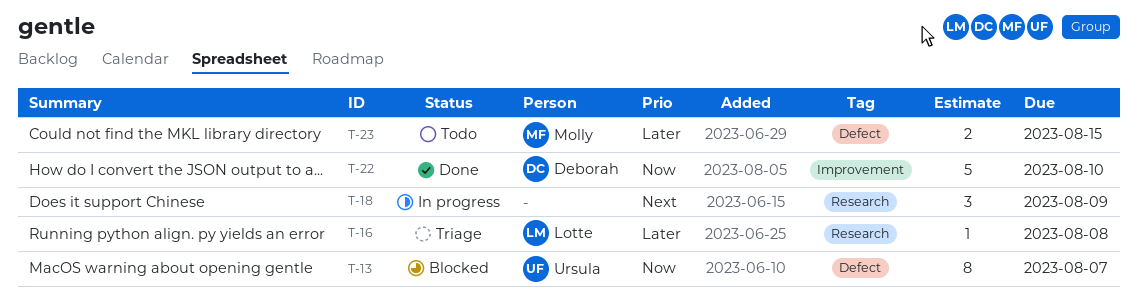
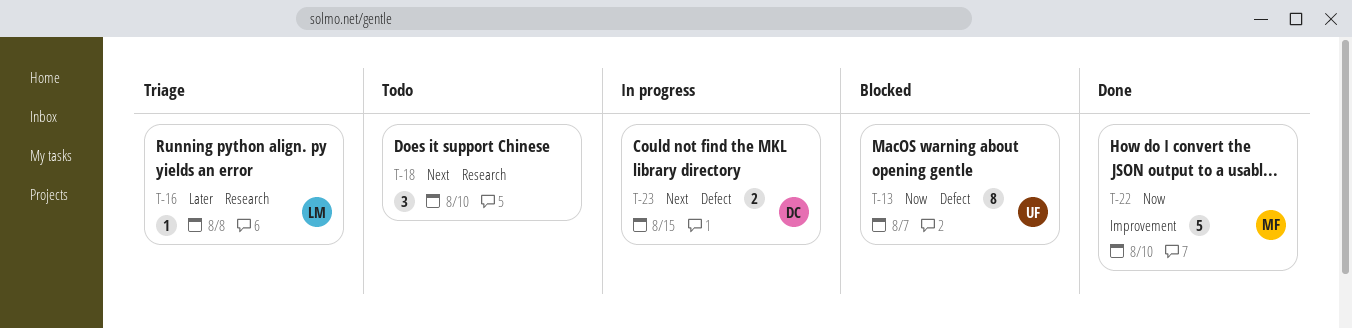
T-18, status: In progress -> Todo
T-18, due: Aug 9 -> Aug 10
T-22, owner: Deborah -> Molly
T-23, status: Todo -> In progress
T-23, owner: Molly -> Deborah
T-23, priority: Later -> Next

